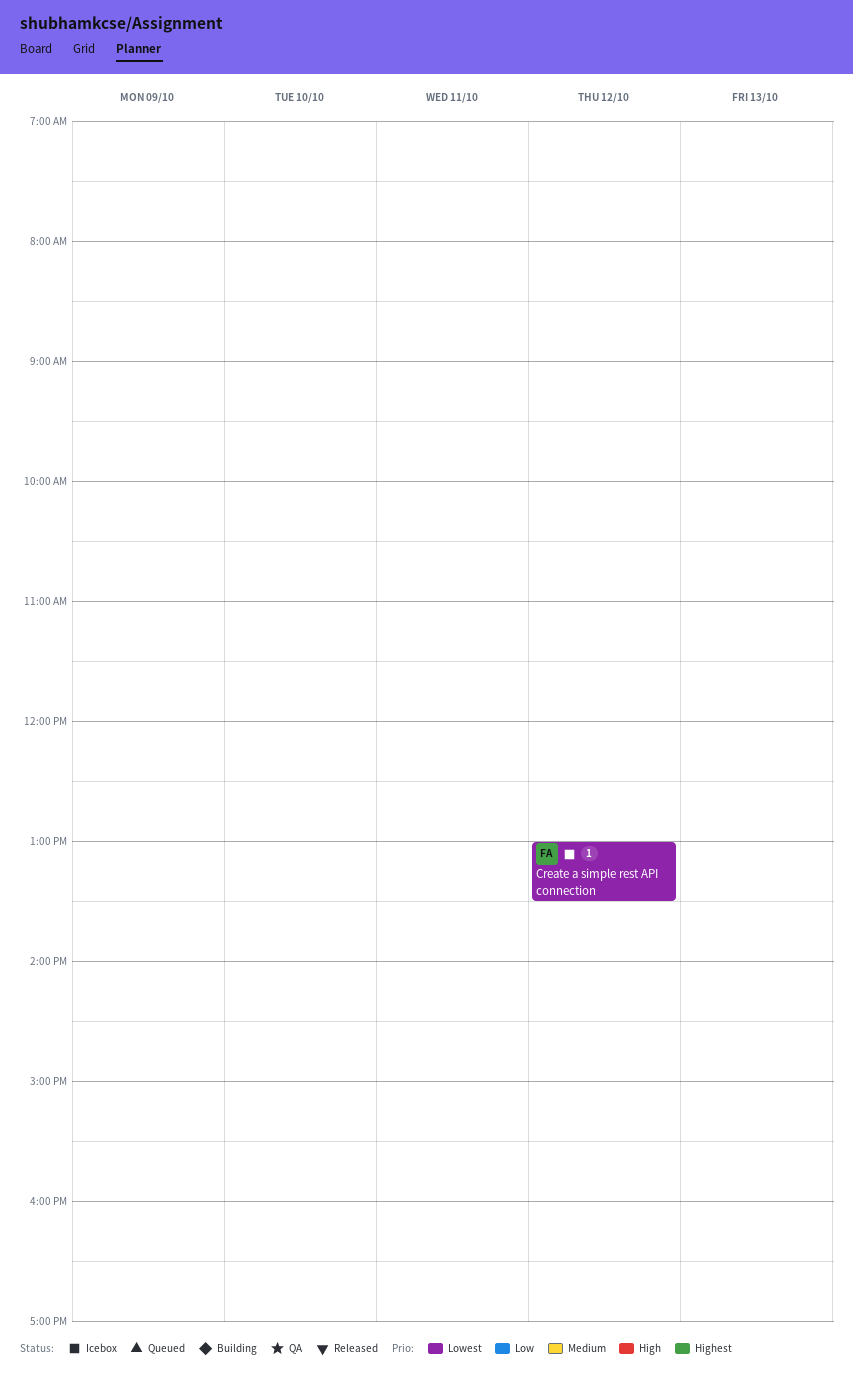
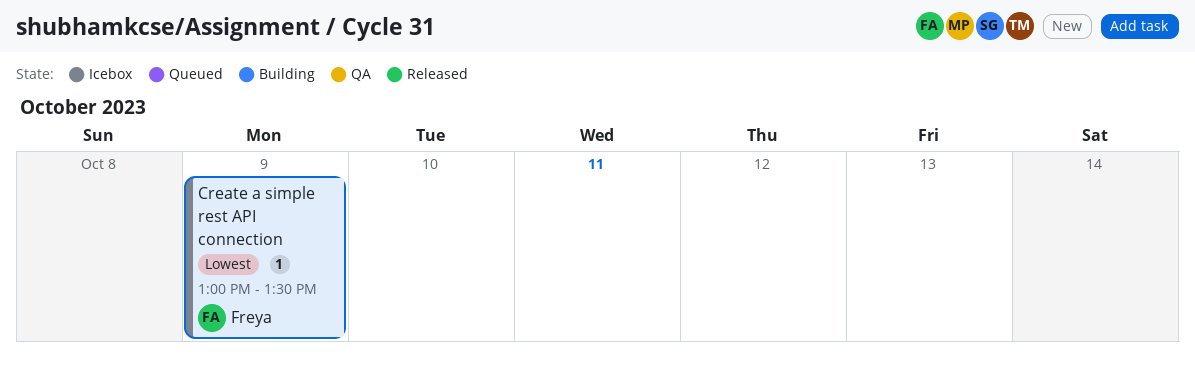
Create a simple rest API connection, day: Oct 12 -> Oct 9

